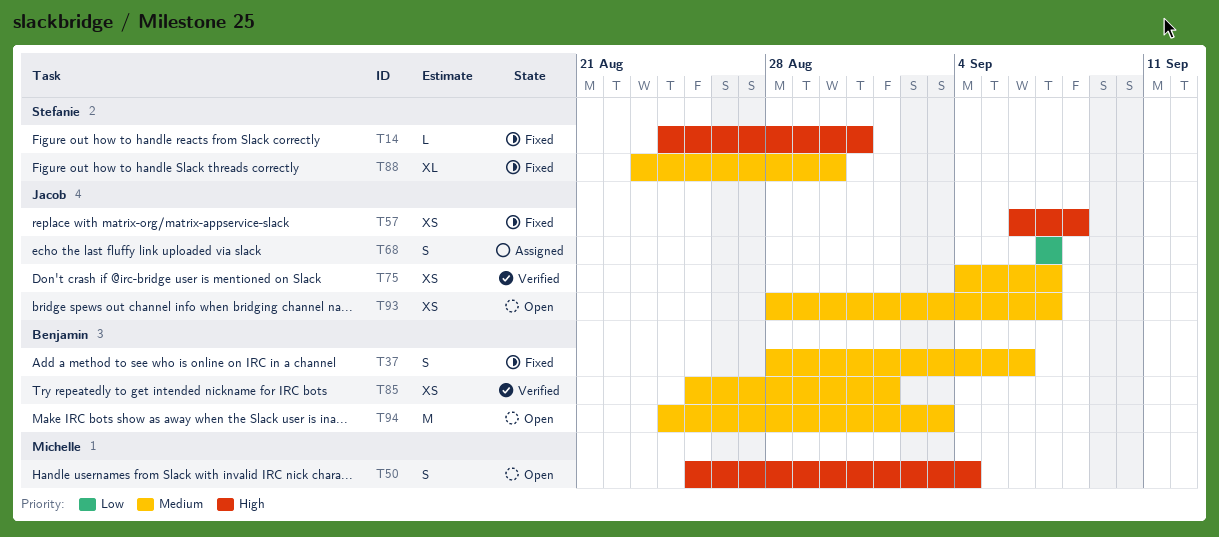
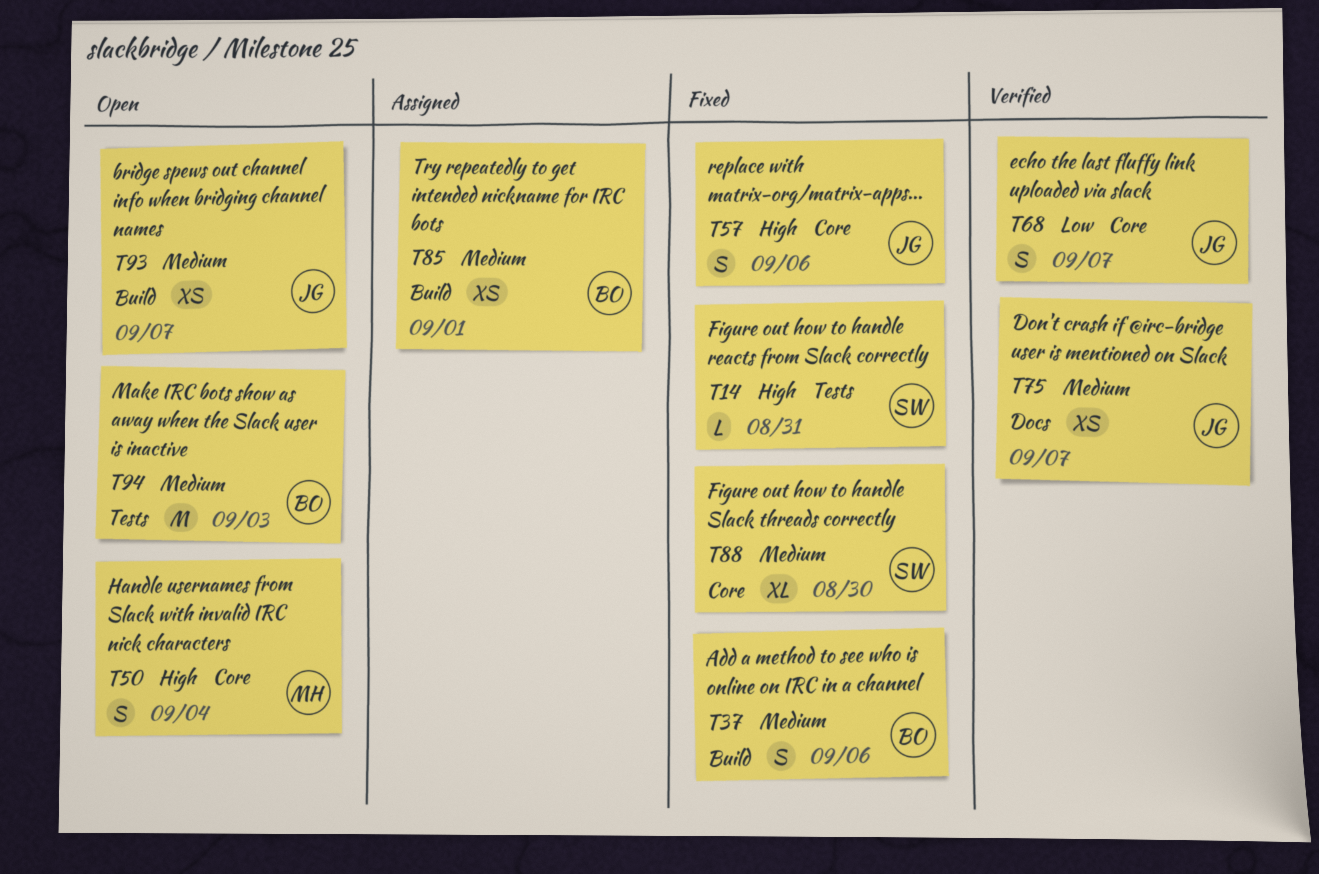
T57, estimate: XS -> S
T57, due: Sep 8 -> Sep 6
T68, status: Assigned -> Verified
T85, status: Verified -> Assigned

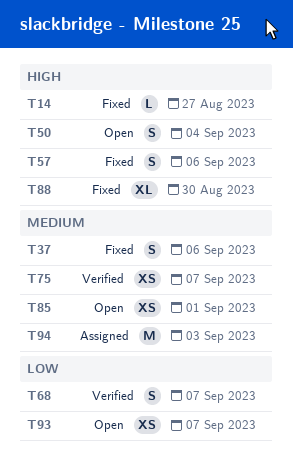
T14, due: Aug 31 -> Aug 27
T85, status: Assigned -> Open
T88, priority: Medium -> High
T93, priority: Medium -> Low
T94, status: Open -> Assigned

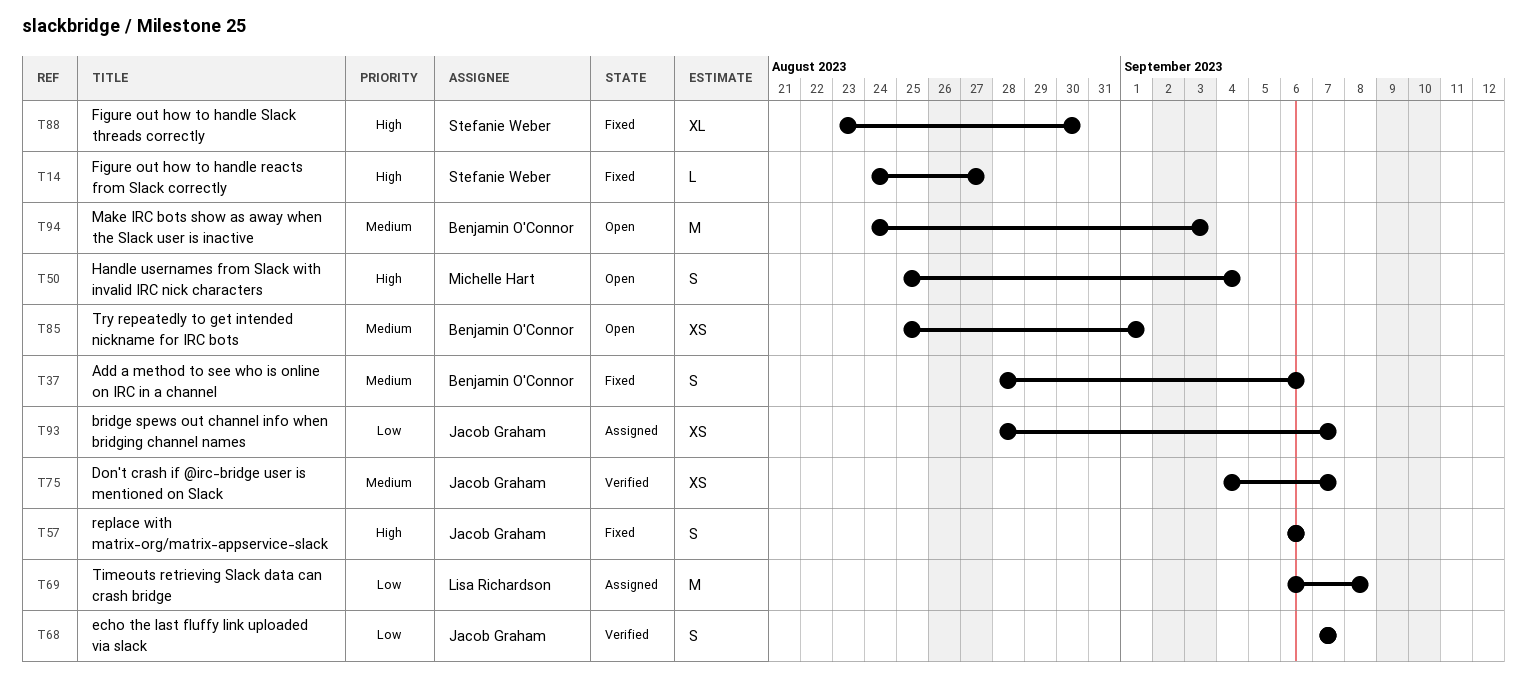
T69: none -> present
T93, status: Open -> Assigned
T94, status: Assigned -> Open

